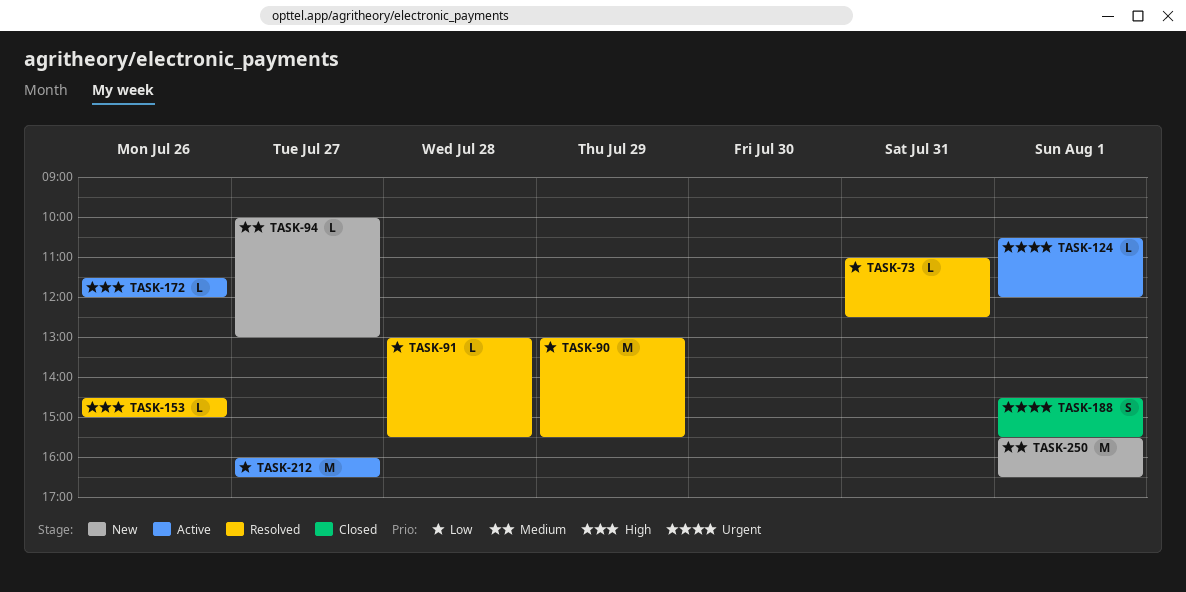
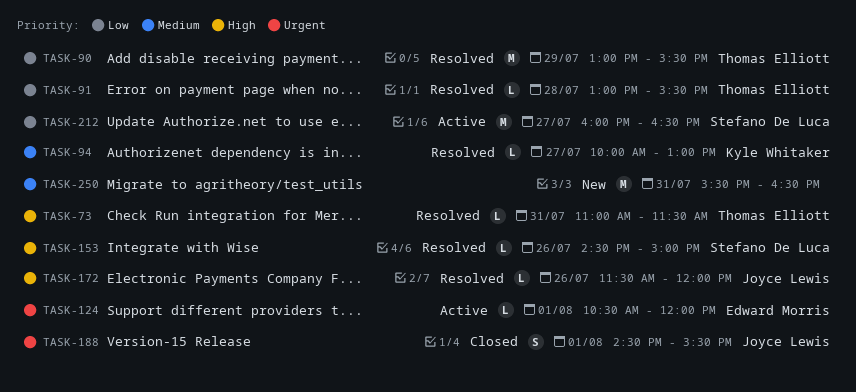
TASK-73, priority: Low -> High
TASK-73, ends: 12:30 -> 11:30
TASK-94, status: New -> Resolved
TASK-172, status: Active -> Resolved
TASK-250, day: Aug 1 -> Jul 31

